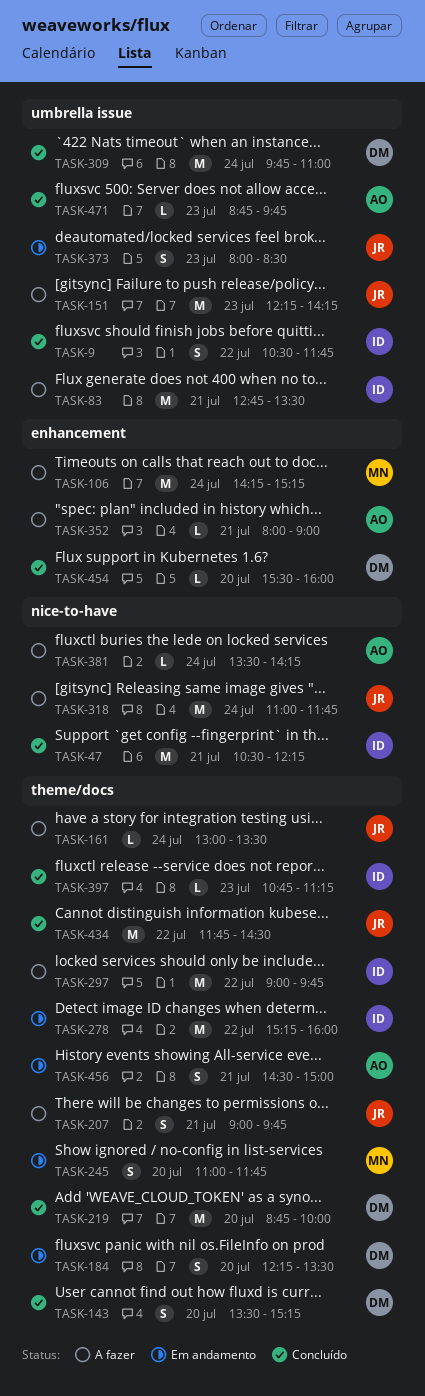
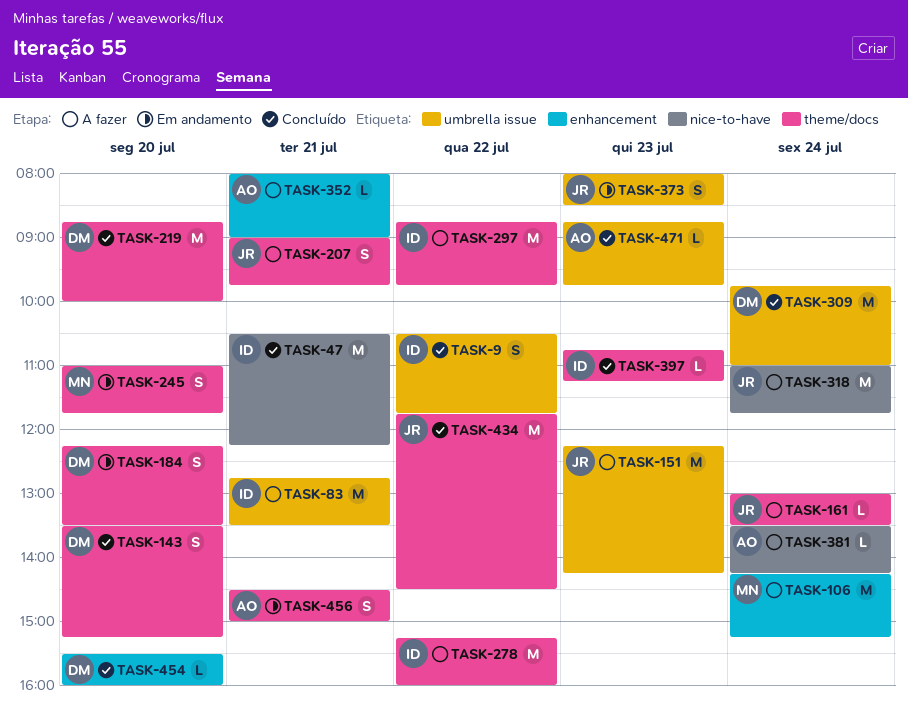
TASK-278, status: Em andamento -> A fazer
TASK-297, begins: 09:00 -> 08:45

